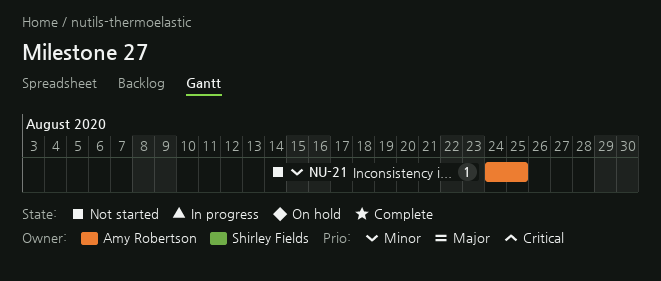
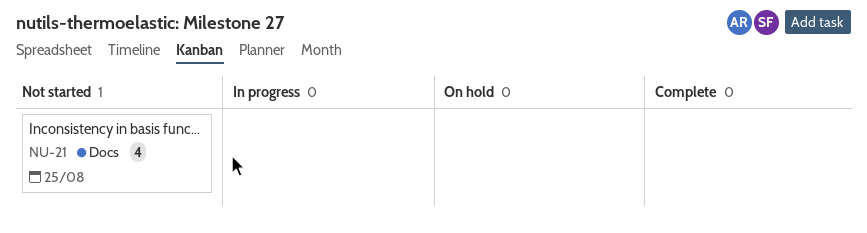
NU-21, estimate: 1 -> 4

